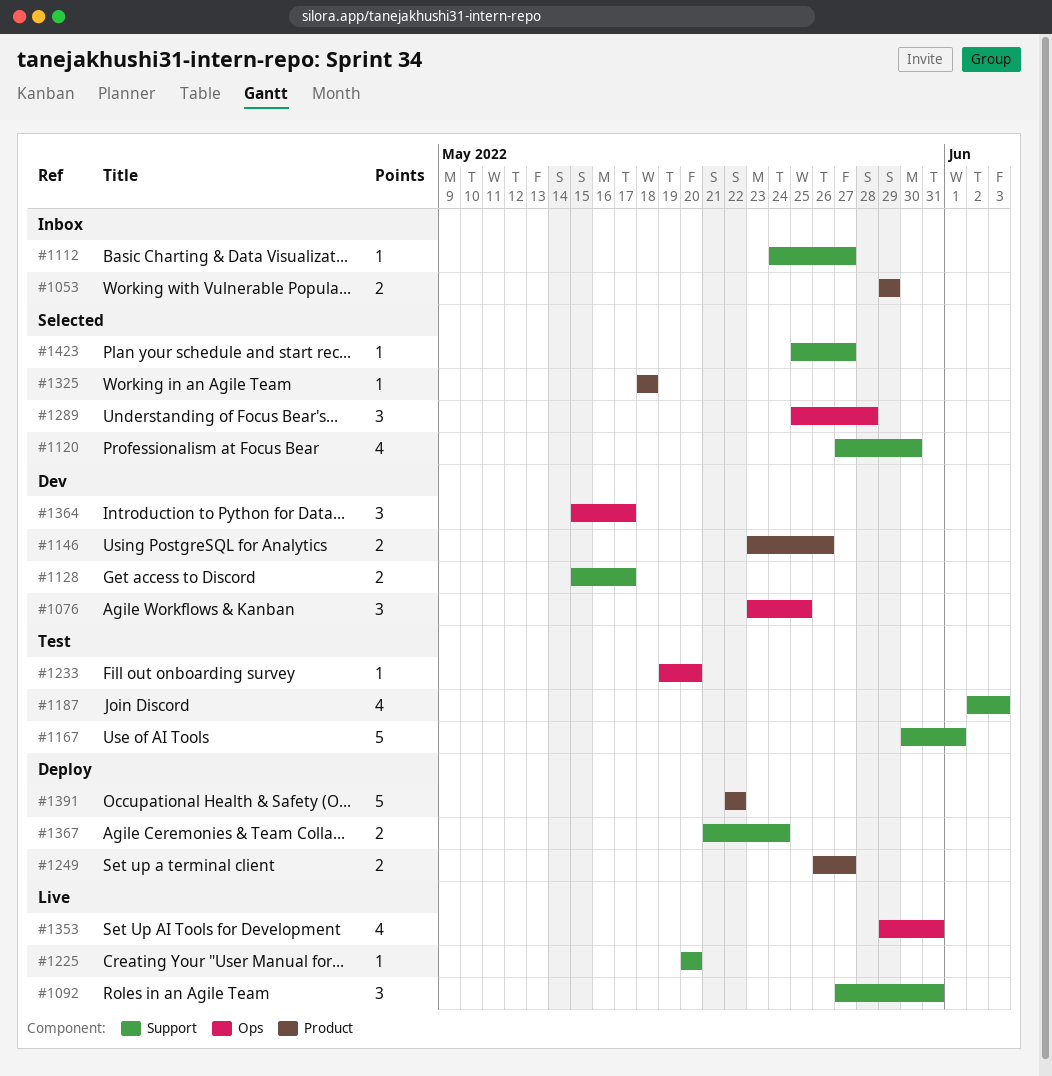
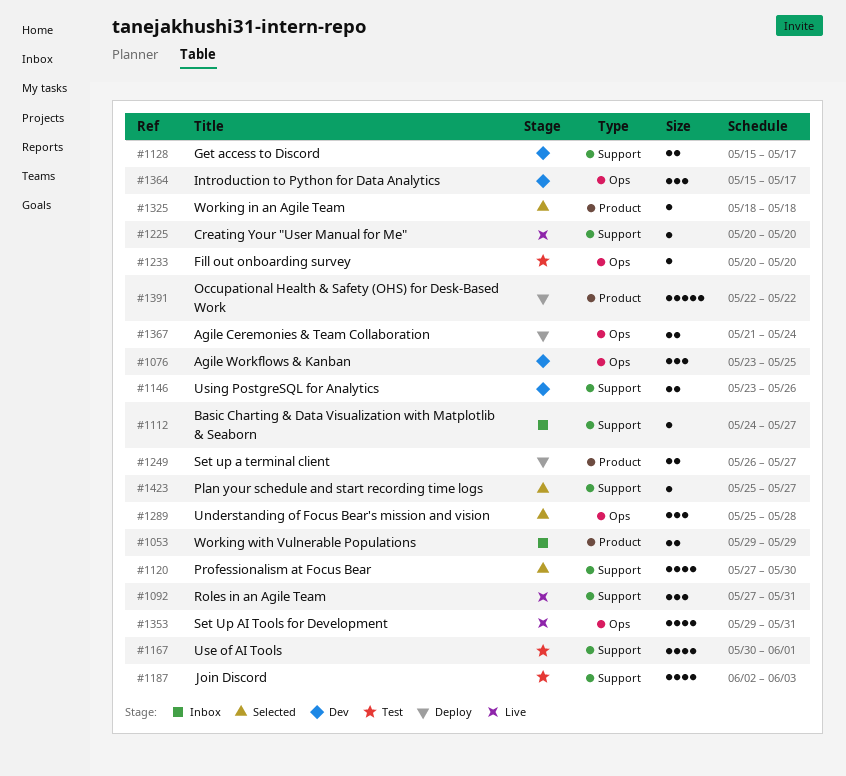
#1146, label: Product -> Support
#1167, estimate: 5 -> 4
#1233, start: May 19 -> May 20
#1367, label: Support -> Ops

